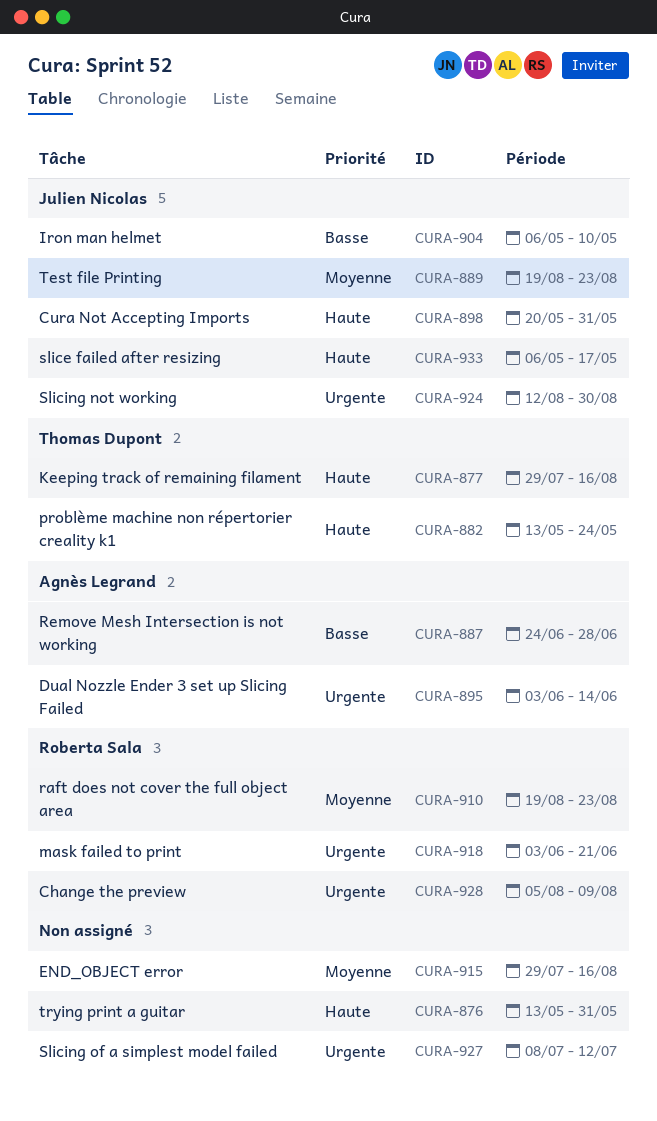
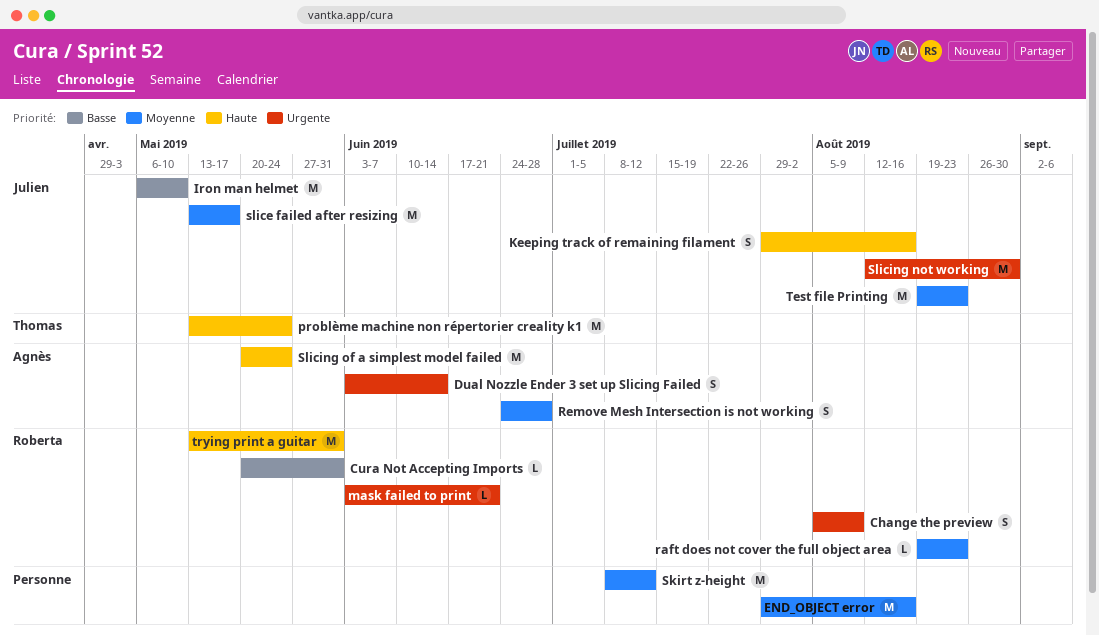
Cura Not Accepting Imports, owner: Julien Nicolas -> Roberta Sala
Cura Not Accepting Imports, priority: Haute -> Basse
Keeping track of remaining filament, owner: Thomas Dupont -> Julien Nicolas
Remove Mesh Intersection is not working, priority: Basse -> Moyenne
Skirt z-height: none -> present
slice failed after resizing, priority: Haute -> Moyenne
slice failed after resizing, start: May 6 -> May 13
Slicing of a simplest model failed, owner: none -> Agnès Legrand
Slicing of a simplest model failed, priority: Urgente -> Haute
Slicing of a simplest model failed, start: Jul 8 -> May 20
Slicing of a simplest model failed, due: Jul 12 -> May 24
trying print a guitar, owner: none -> Roberta Sala

